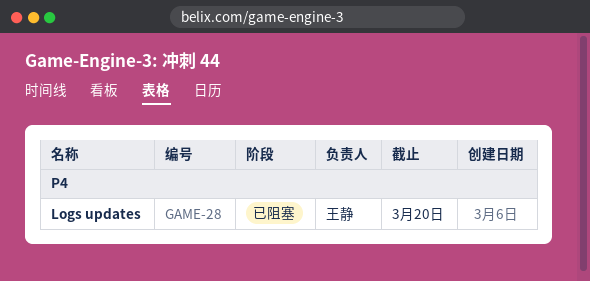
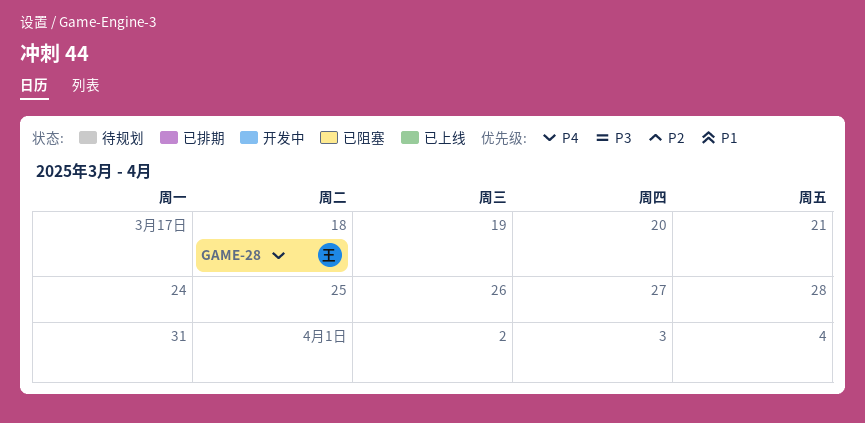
GAME-28, due: Mar 20 -> Mar 18

